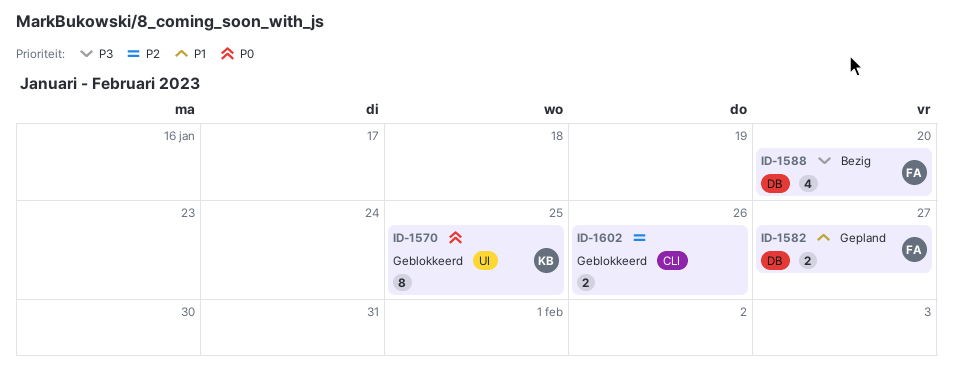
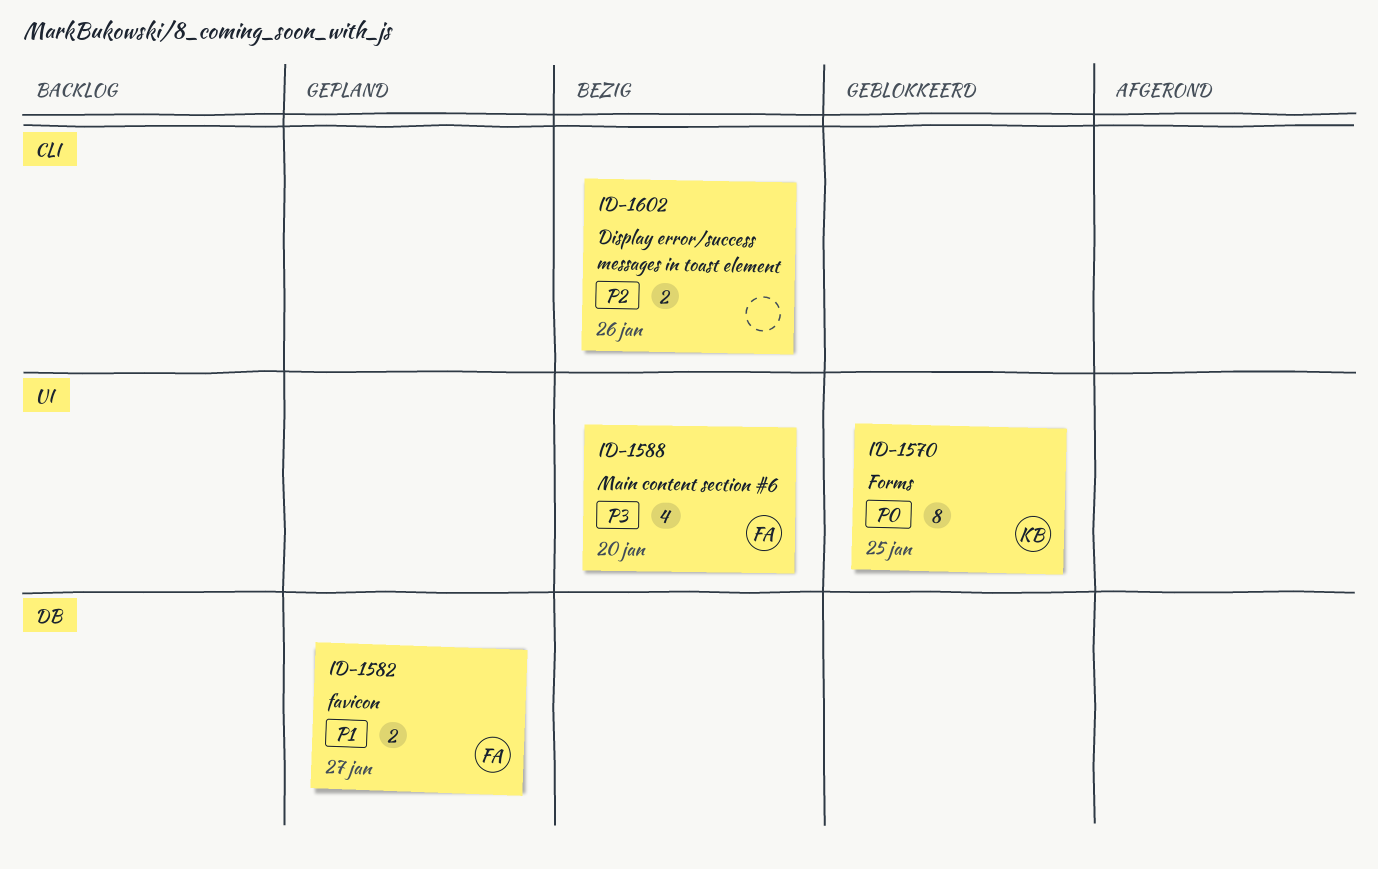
ID-1588, label: DB -> UI
ID-1602, status: Geblokkeerd -> Bezig

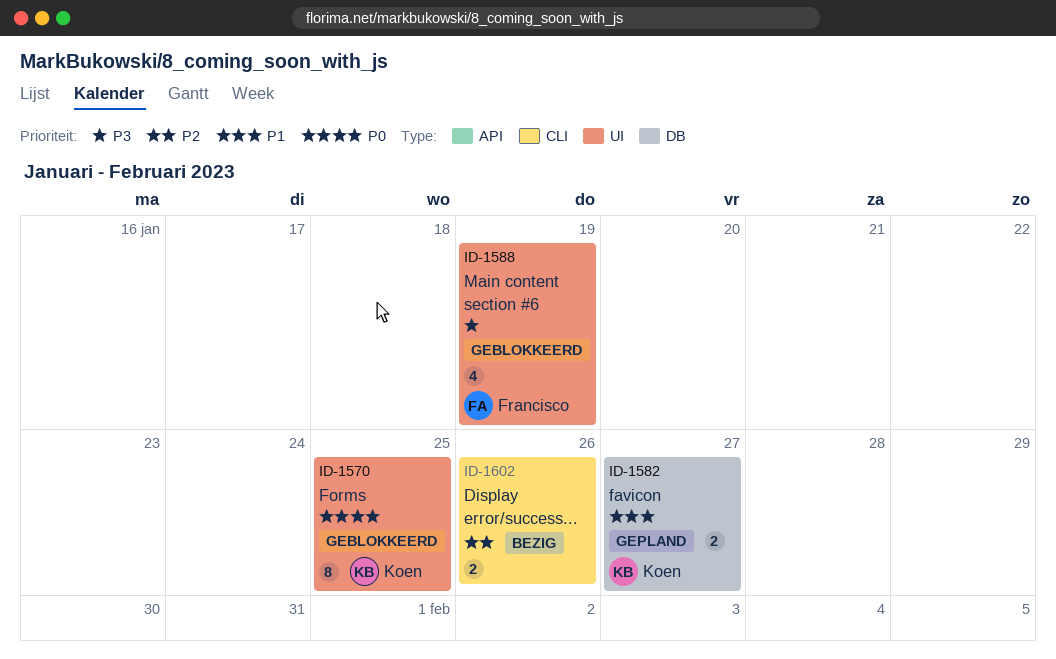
ID-1582, owner: Francisco -> Koen
ID-1588, status: Bezig -> Geblokkeerd
ID-1588, due: Jan 20 -> Jan 19

